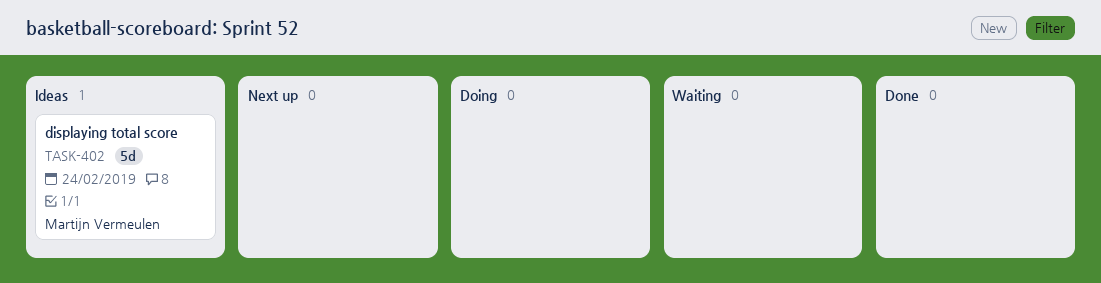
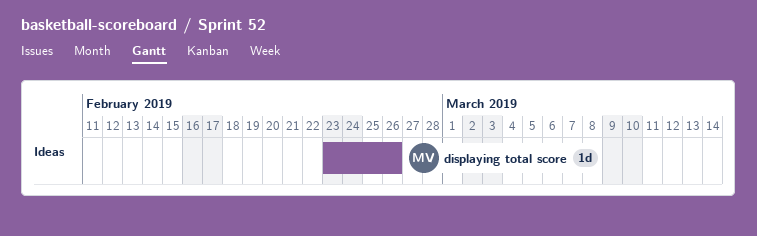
displaying total score, estimate: 5d -> 1d
displaying total score, due: Feb 24 -> Feb 26

